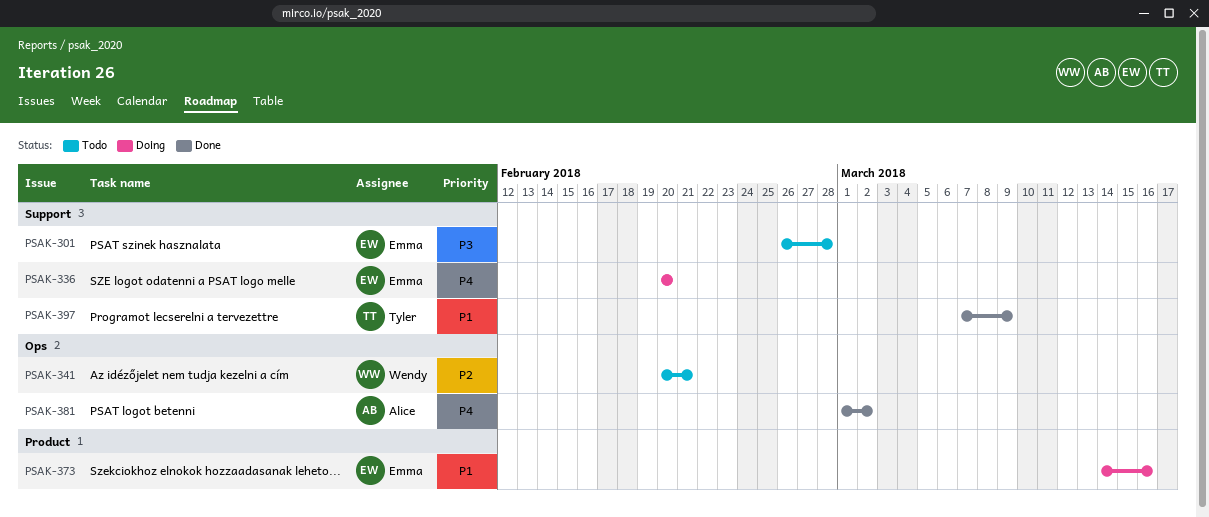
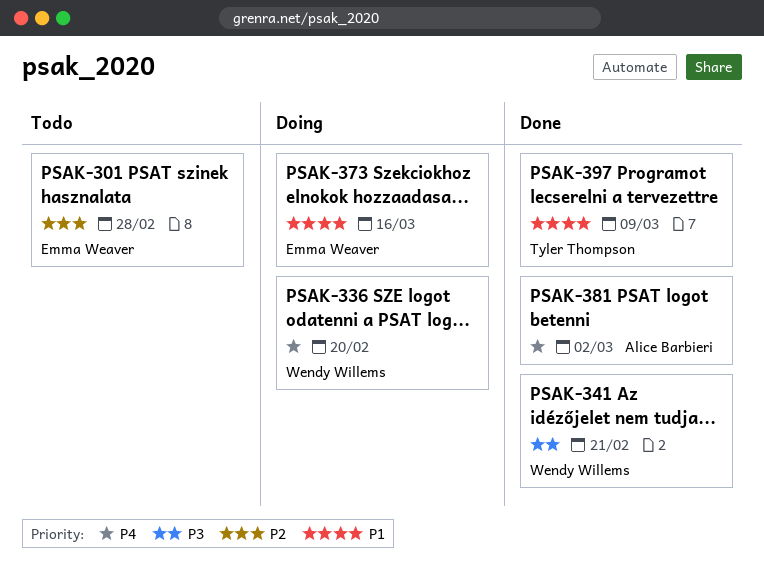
PSAK-301, priority: P3 -> P2
PSAK-336, owner: Emma Weaver -> Wendy Willems
PSAK-341, status: Todo -> Done
PSAK-341, priority: P2 -> P3

